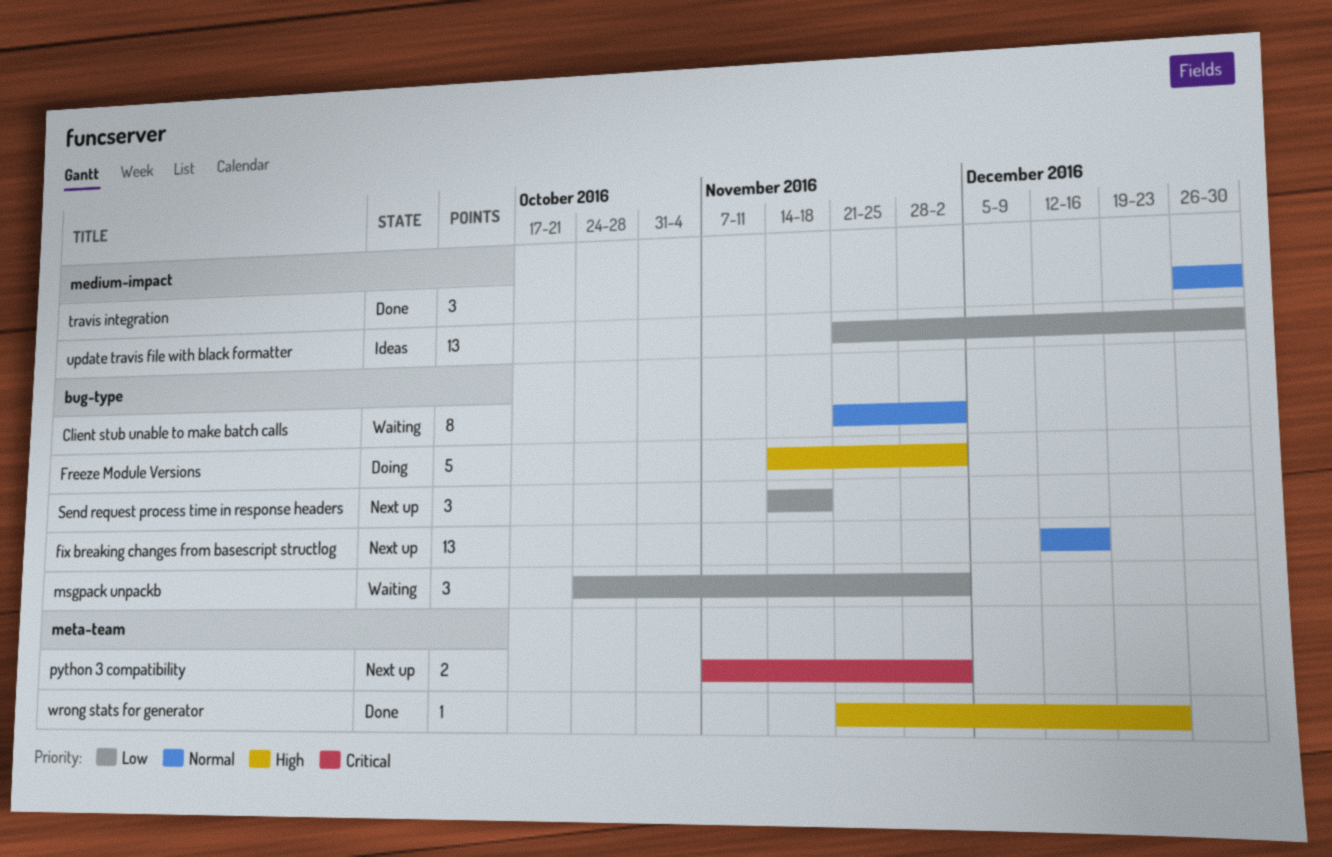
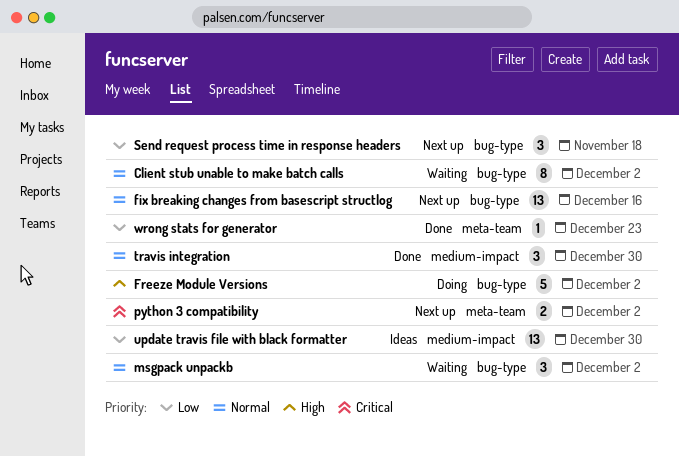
msgpack unpackb, priority: Low -> Normal
wrong stats for generator, priority: High -> Low

